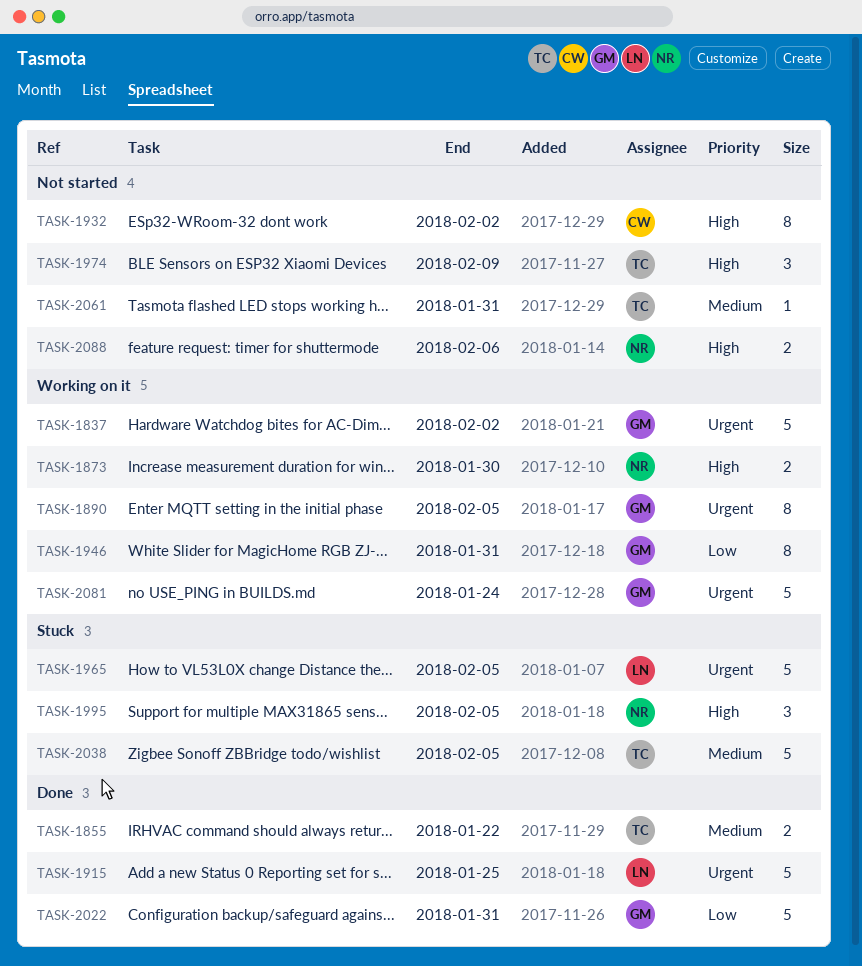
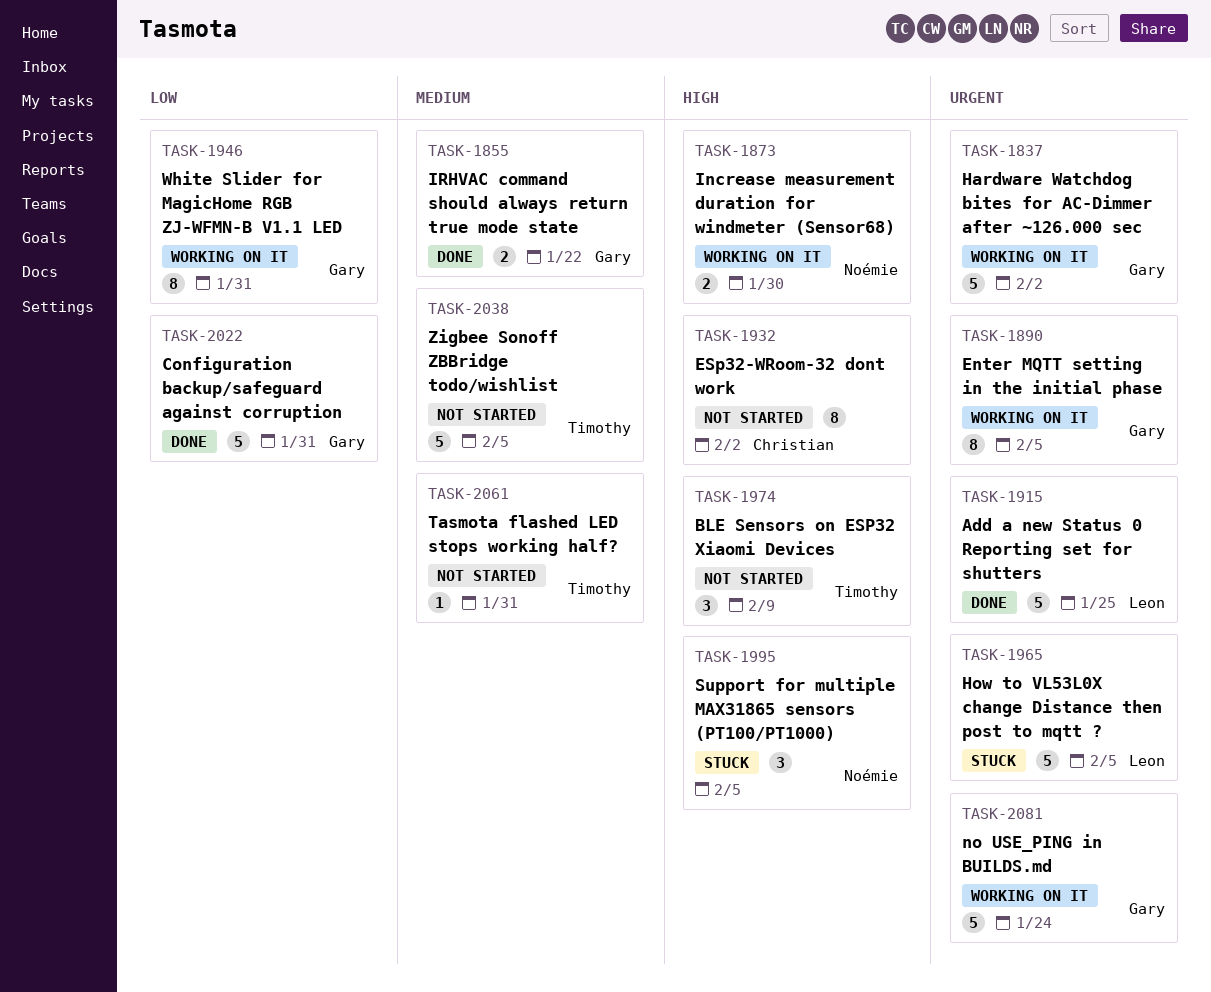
TASK-1855, owner: Timothy -> Gary
TASK-2038, status: Stuck -> Not started
TASK-2088: present -> none

